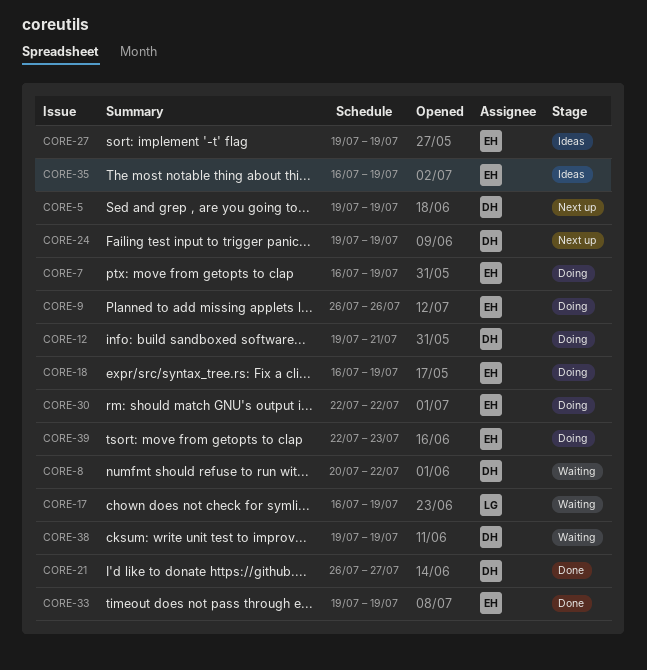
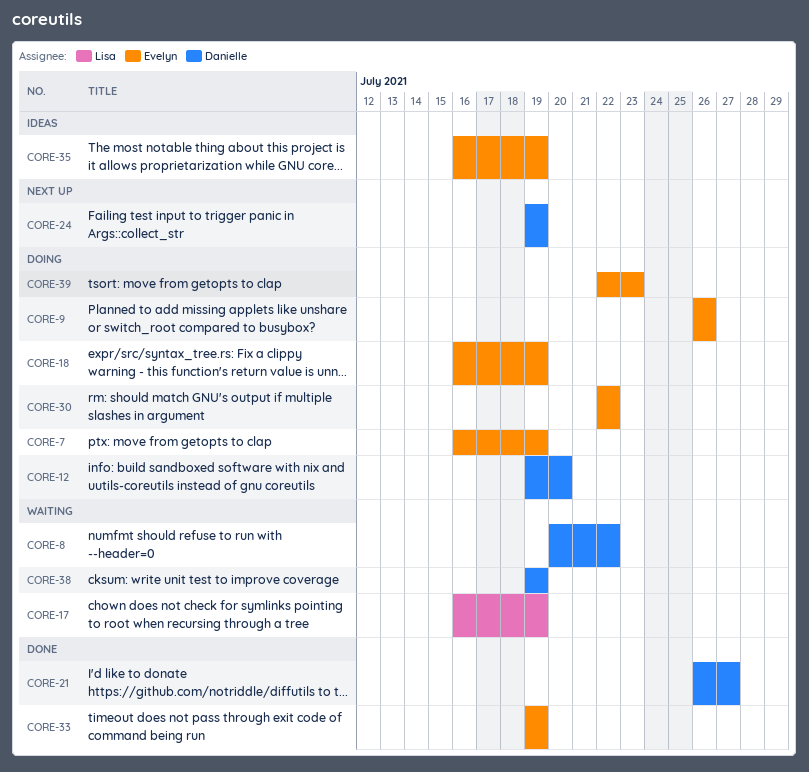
CORE-5: present -> none
CORE-12, due: Jul 21 -> Jul 20
CORE-27: present -> none

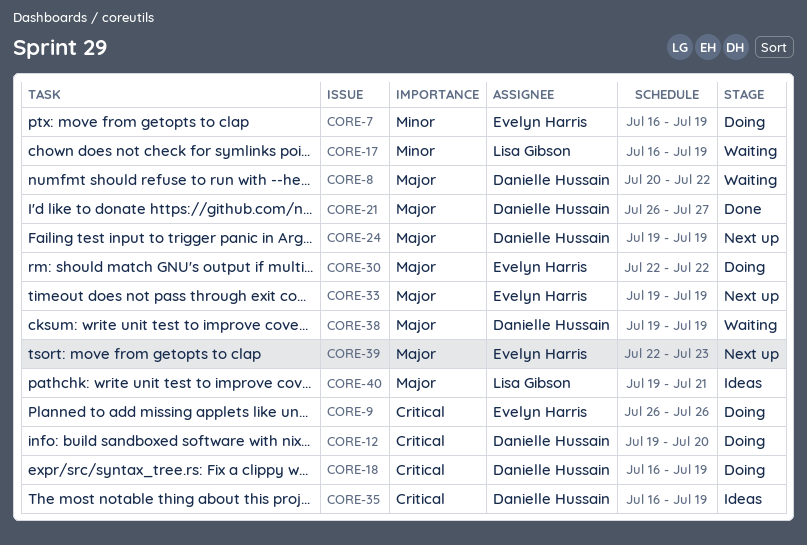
CORE-18, owner: Evelyn Harris -> Danielle Hussain
CORE-33, status: Done -> Next up
CORE-35, owner: Evelyn Harris -> Danielle Hussain
CORE-39, status: Doing -> Next up
CORE-40: none -> present

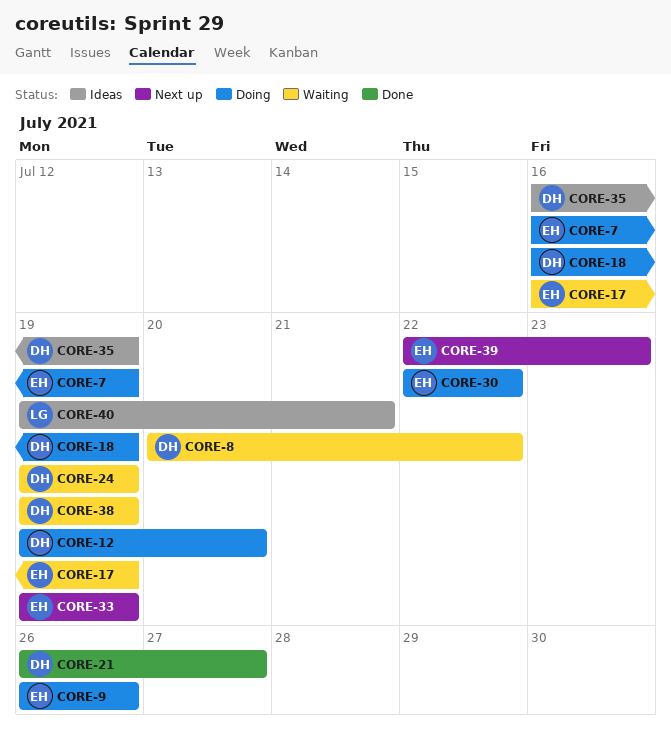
CORE-17, owner: Lisa Gibson -> Evelyn Harris
CORE-24, status: Next up -> Waiting

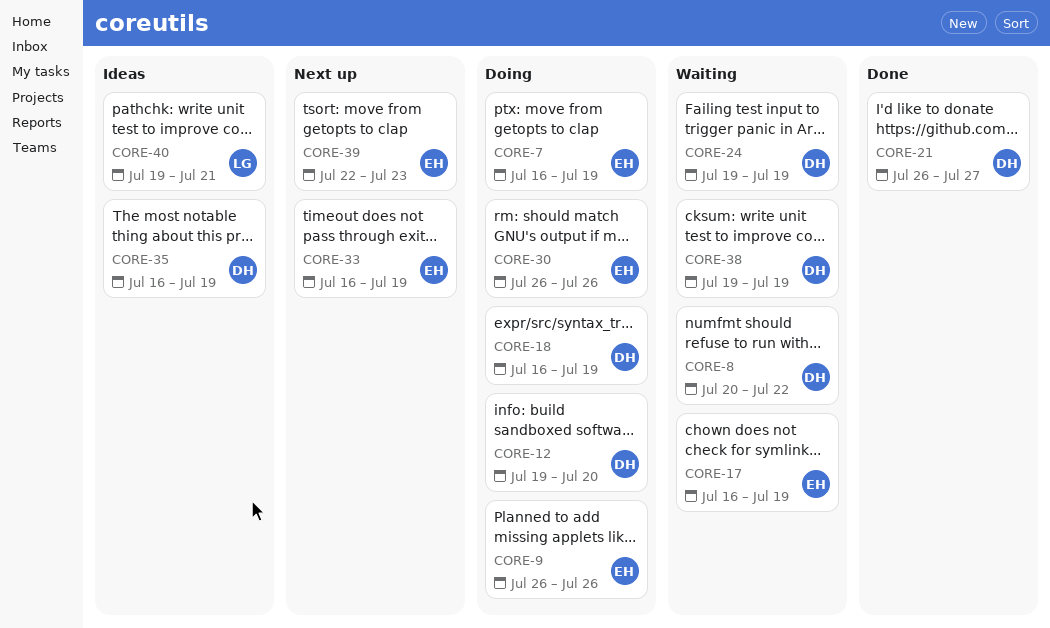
CORE-30, start: Jul 22 -> Jul 26
CORE-30, due: Jul 22 -> Jul 26
CORE-33, start: Jul 19 -> Jul 16

